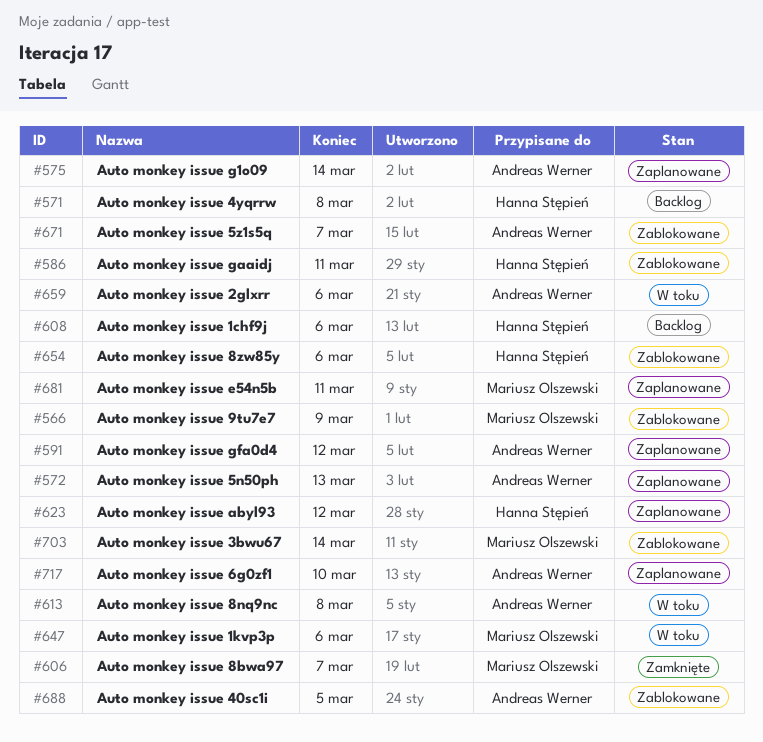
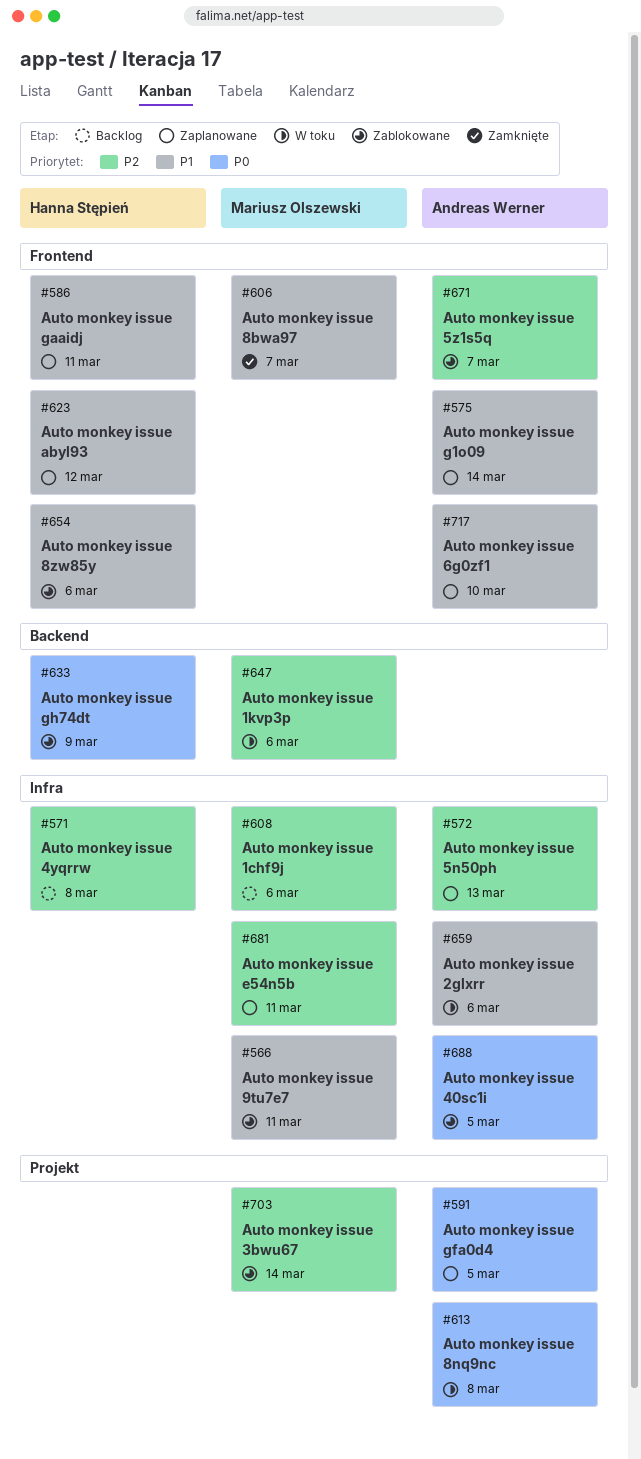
#566, due: Mar 9 -> Mar 11
#586, status: Zablokowane -> Zaplanowane
#591, due: Mar 12 -> Mar 5
#608, owner: Hanna Stępień -> Mariusz Olszewski
#633: none -> present

